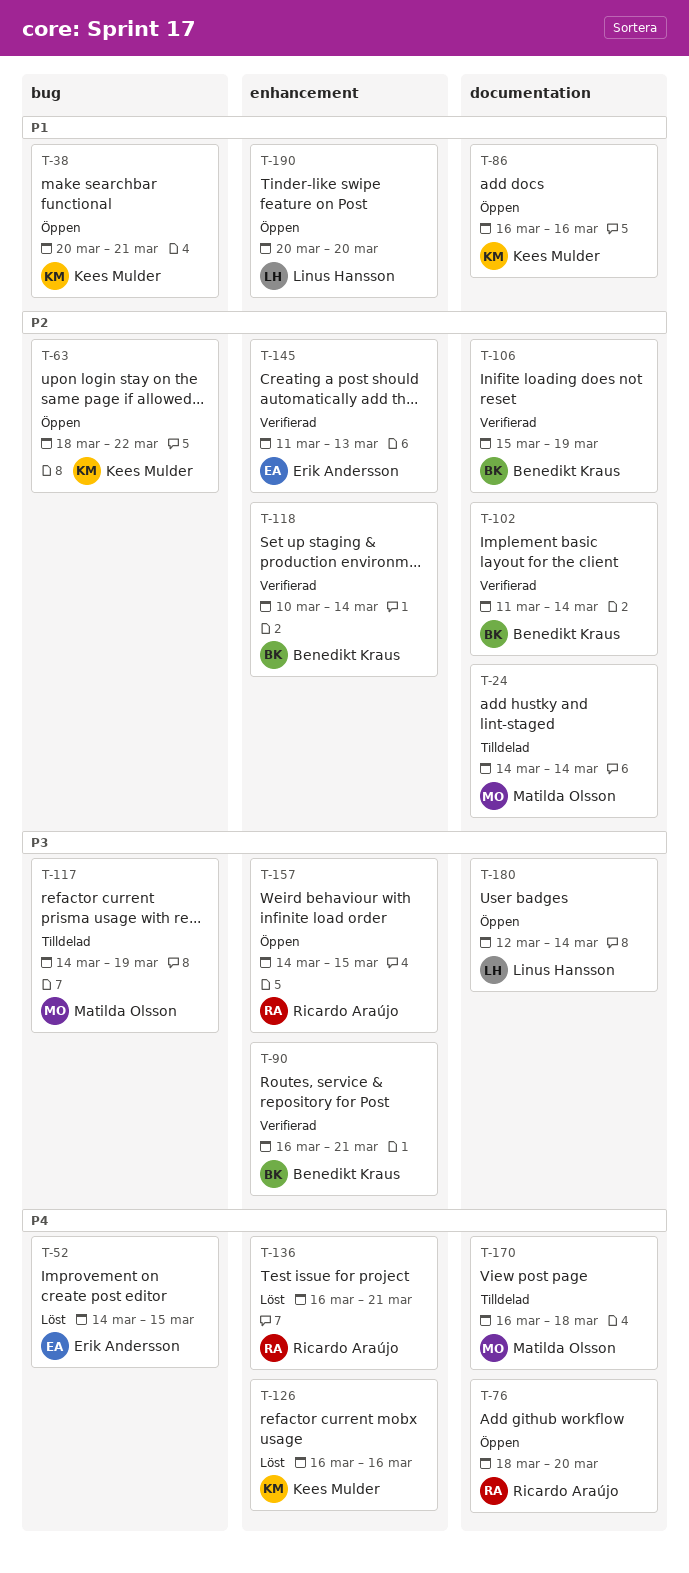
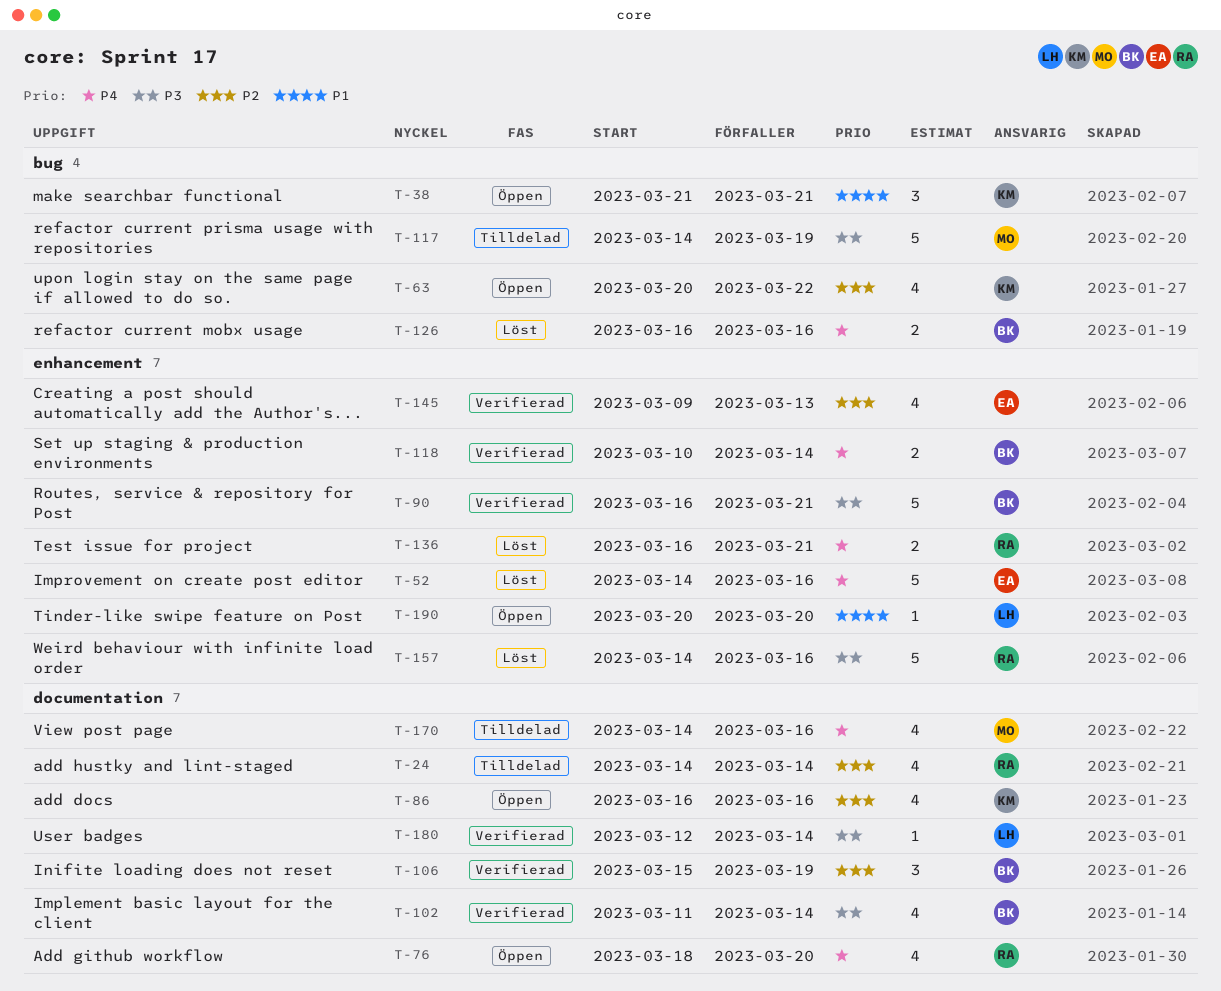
T-24, owner: Matilda Olsson -> Ricardo Araújo
T-38, start: Mar 20 -> Mar 21
T-52, label: bug -> enhancement
T-52, due: Mar 15 -> Mar 16
T-63, start: Mar 18 -> Mar 20
T-86, priority: P1 -> P2
T-102, priority: P2 -> P3
T-118, priority: P2 -> P4
T-126, owner: Kees Mulder -> Benedikt Kraus
T-126, label: enhancement -> bug
T-145, start: Mar 11 -> Mar 9
T-157, status: Öppen -> Löst
T-157, due: Mar 15 -> Mar 16
T-170, start: Mar 16 -> Mar 14
T-170, due: Mar 18 -> Mar 16
T-180, status: Öppen -> Verifierad

